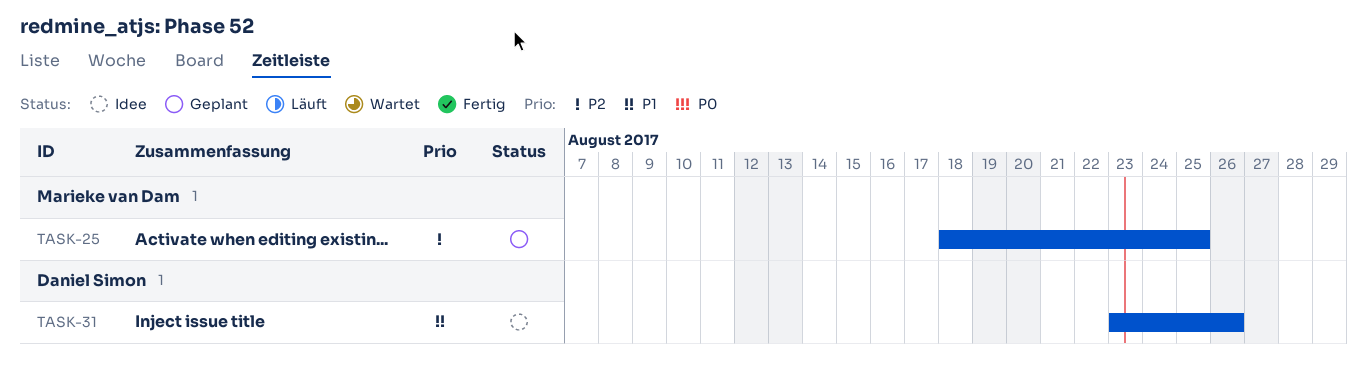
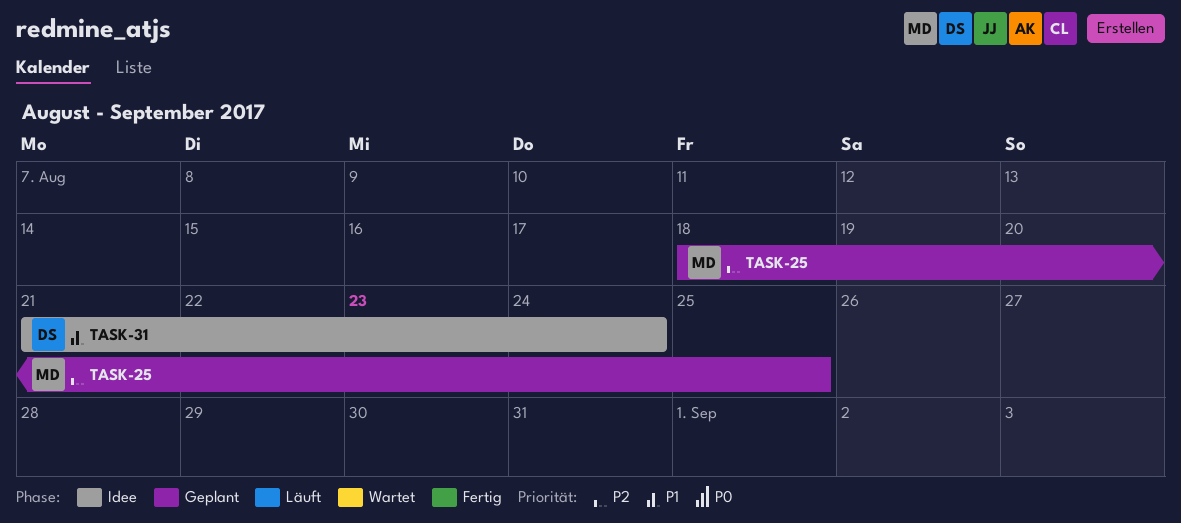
TASK-31, start: Aug 23 -> Aug 21
TASK-31, due: Aug 26 -> Aug 24

